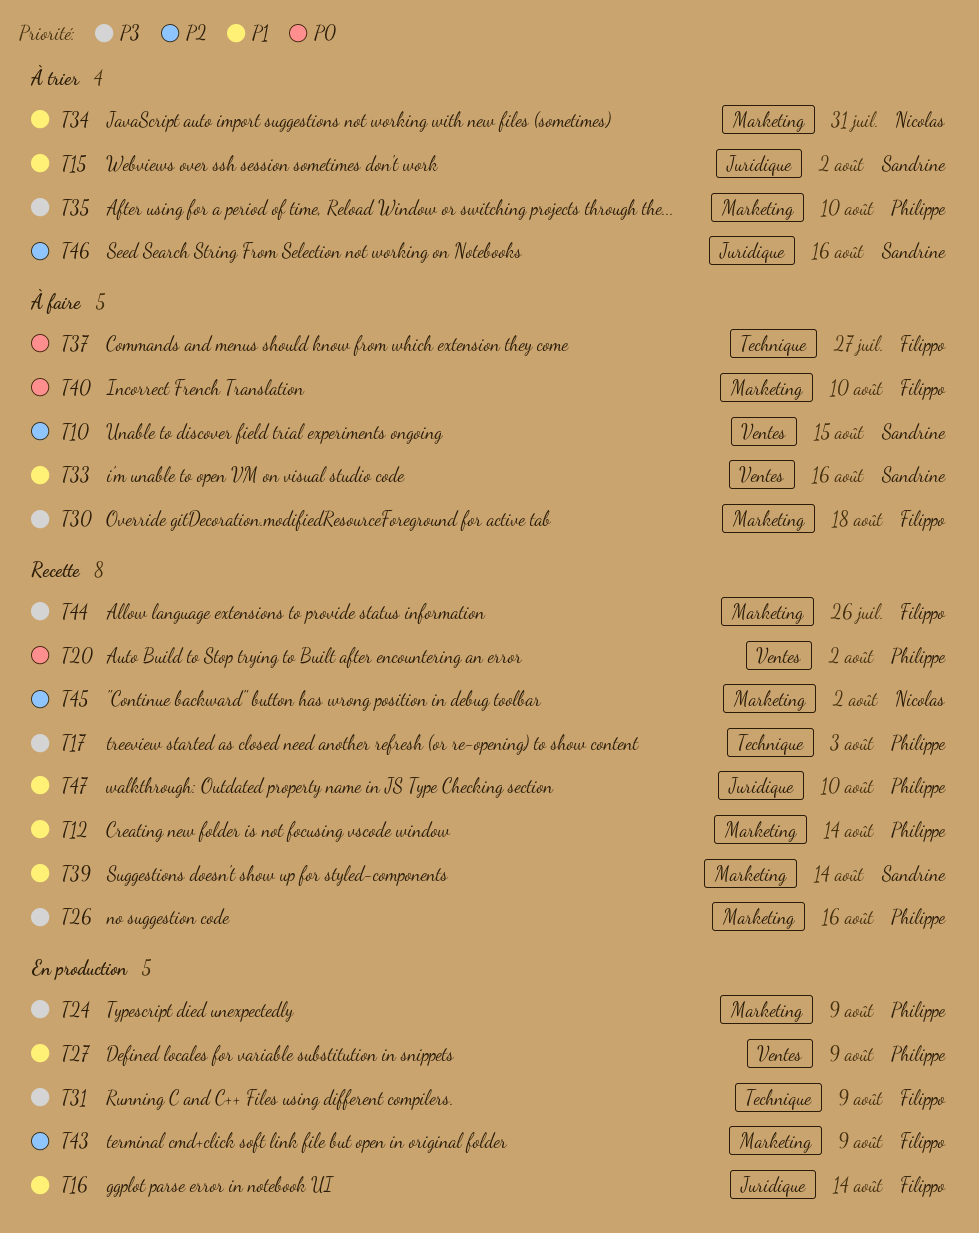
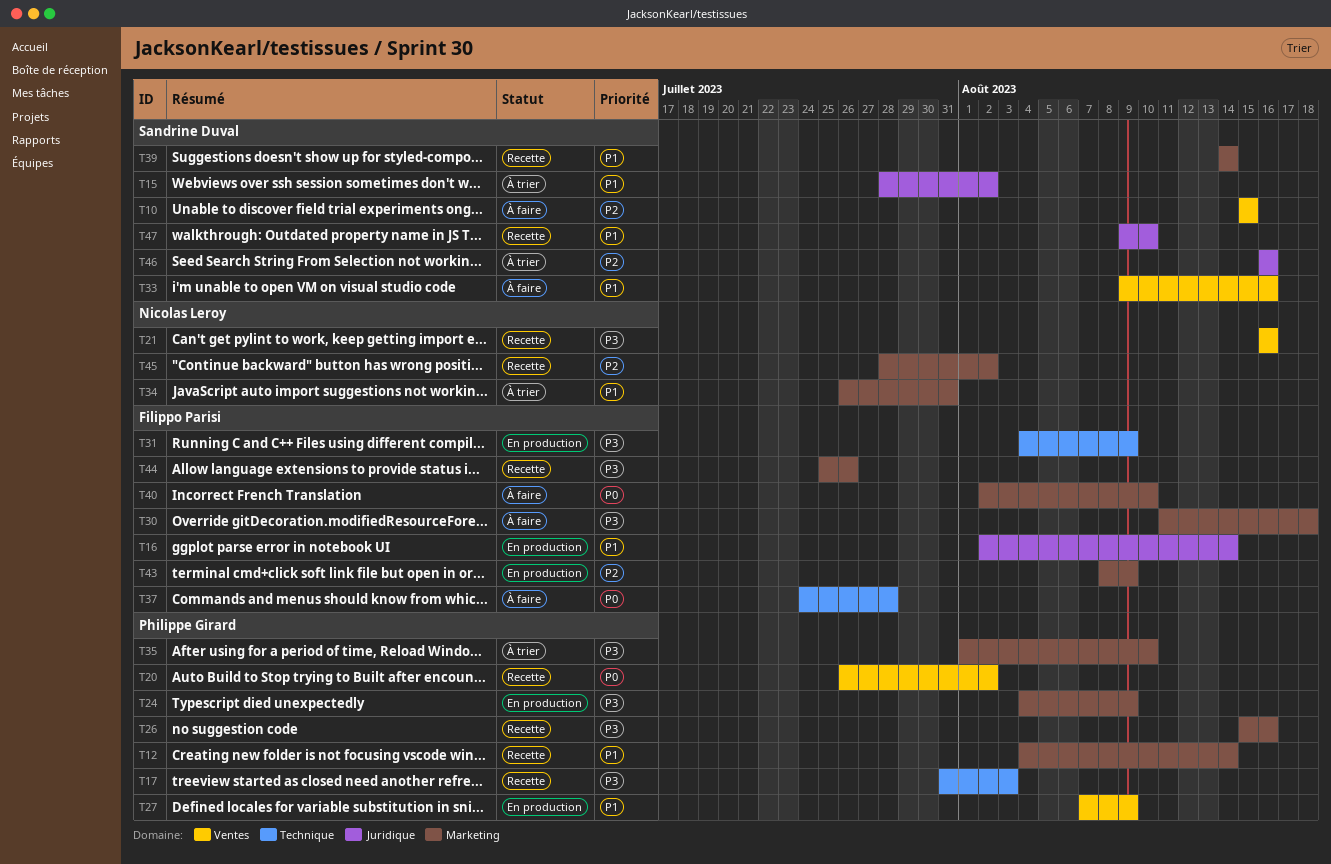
T21: none -> present
T37, due: Jul 27 -> Jul 28
T47, owner: Philippe Girard -> Sandrine Duval

